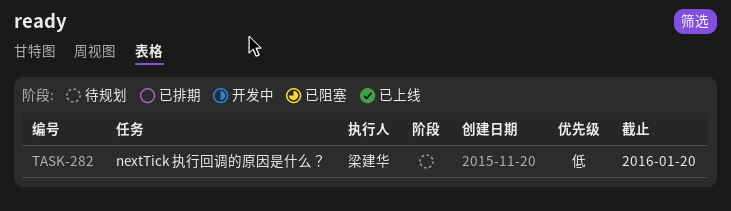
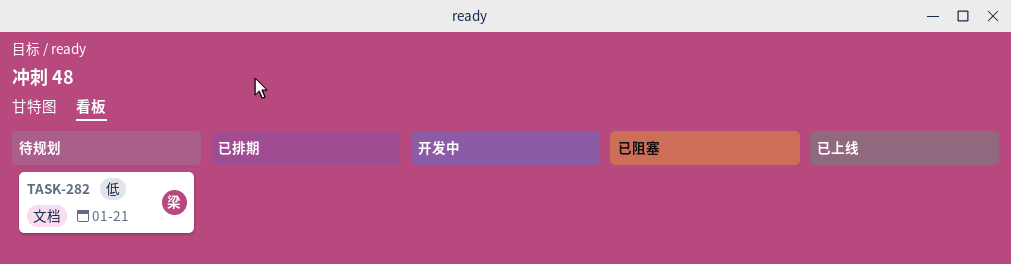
TASK-282, due: Jan 20 -> Jan 21

